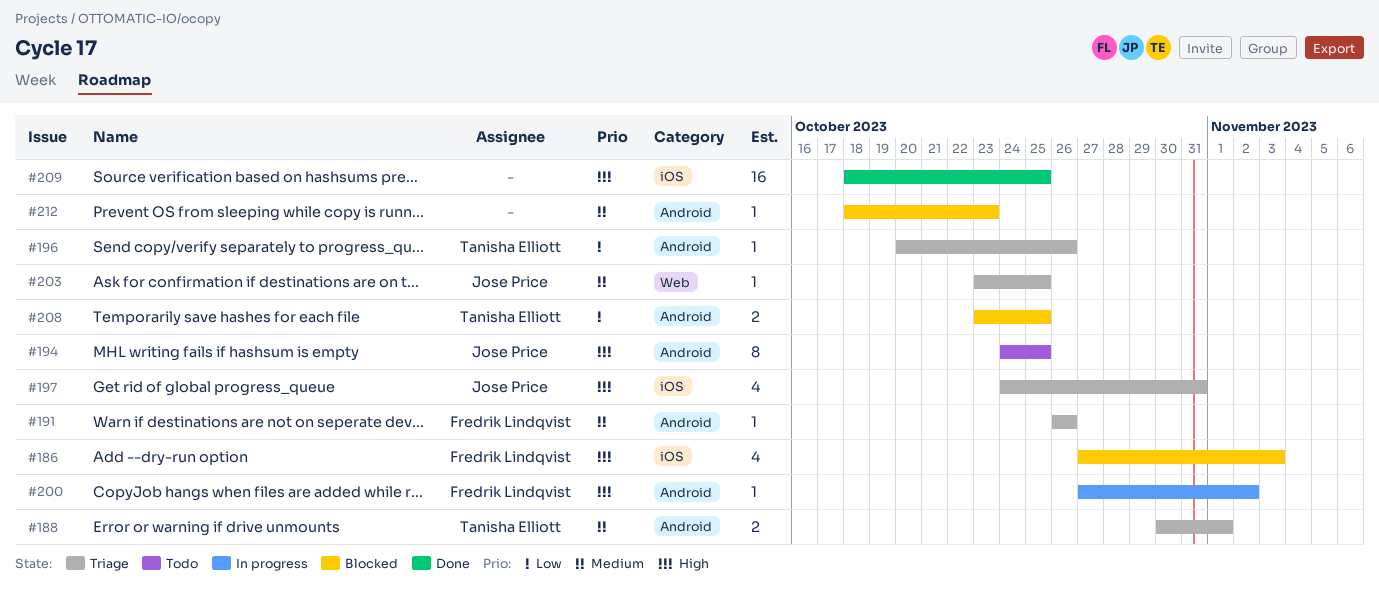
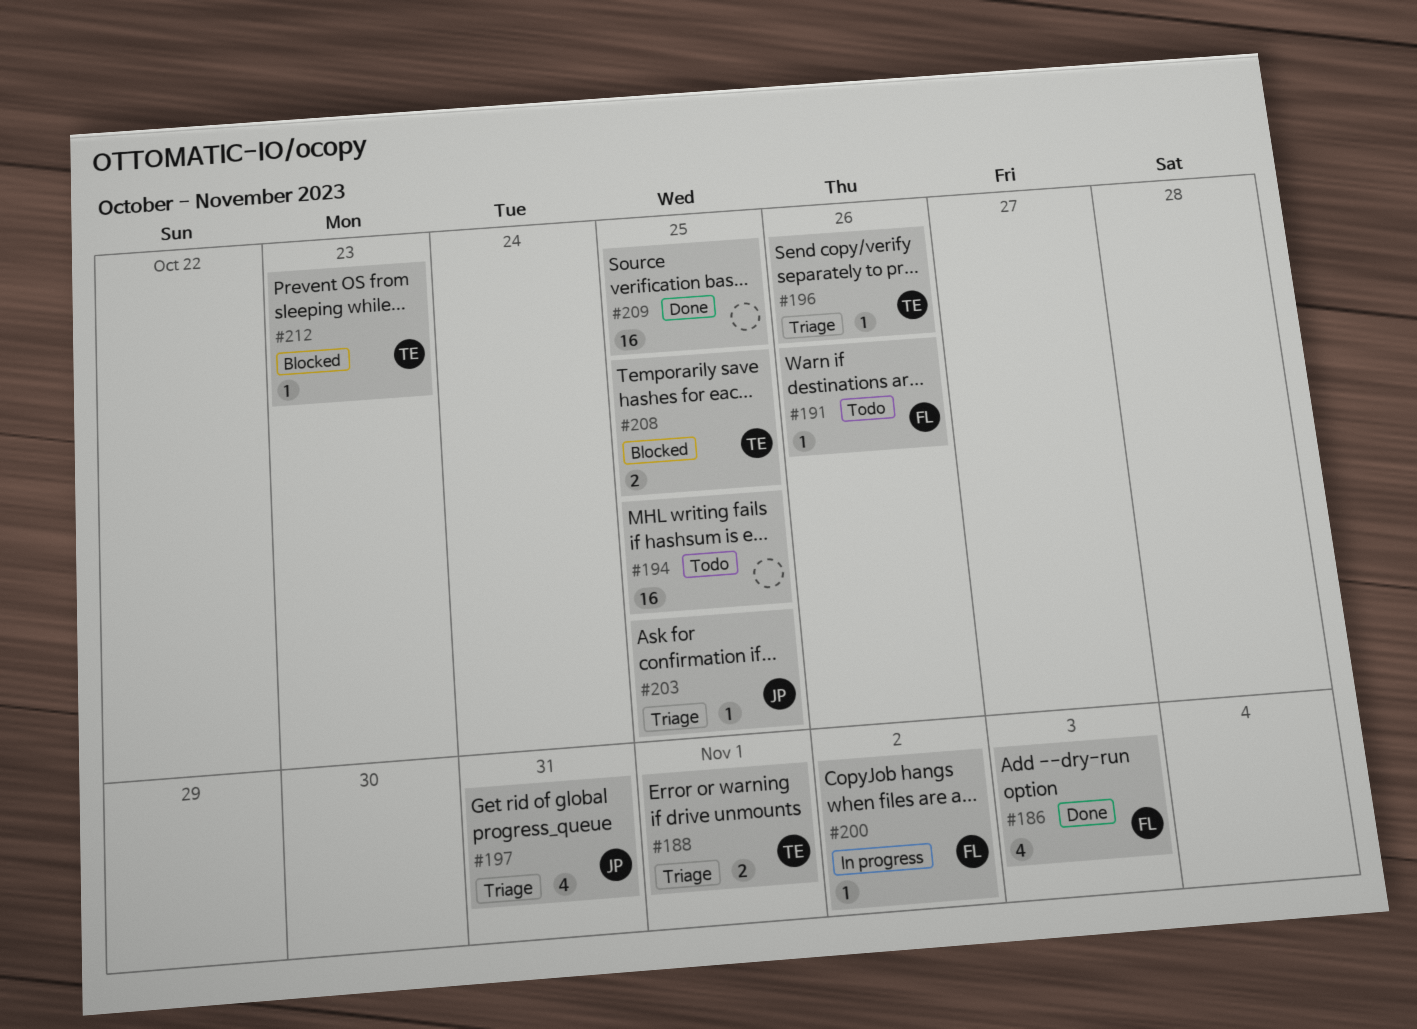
#186, status: Blocked -> Done
#191, status: Triage -> Todo
#194, owner: Jose Price -> none
#194, estimate: 8 -> 16
#212, owner: none -> Tanisha Elliott

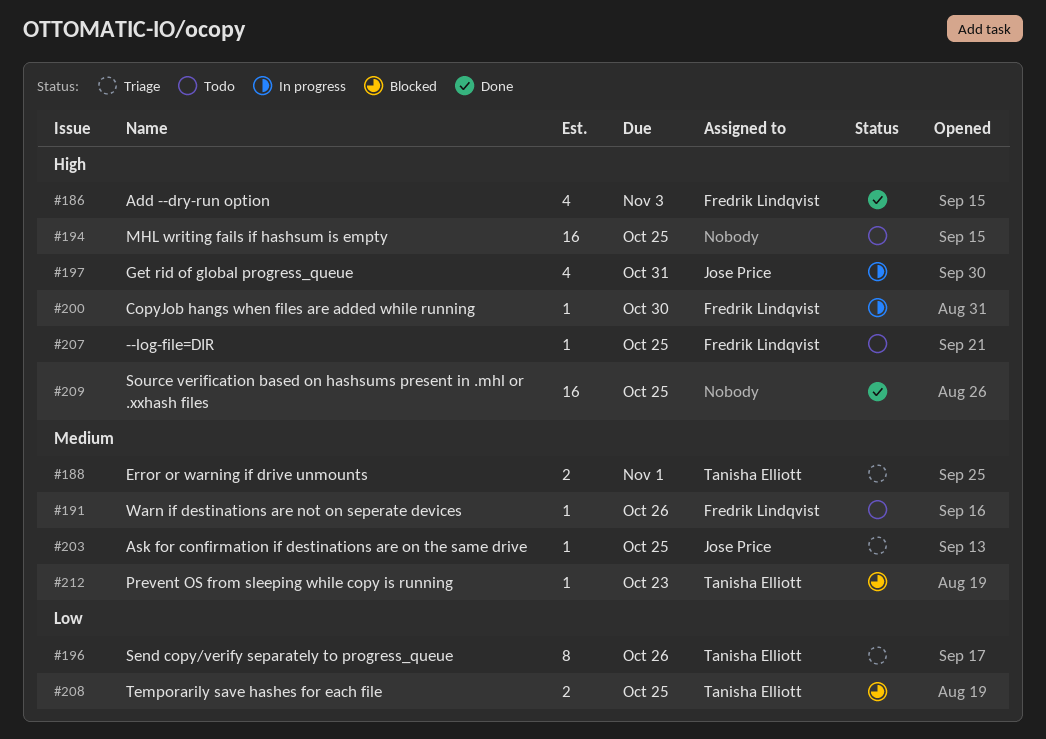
#196, estimate: 1 -> 8
#197, status: Triage -> In progress
#200, due: Nov 2 -> Oct 30
#207: none -> present

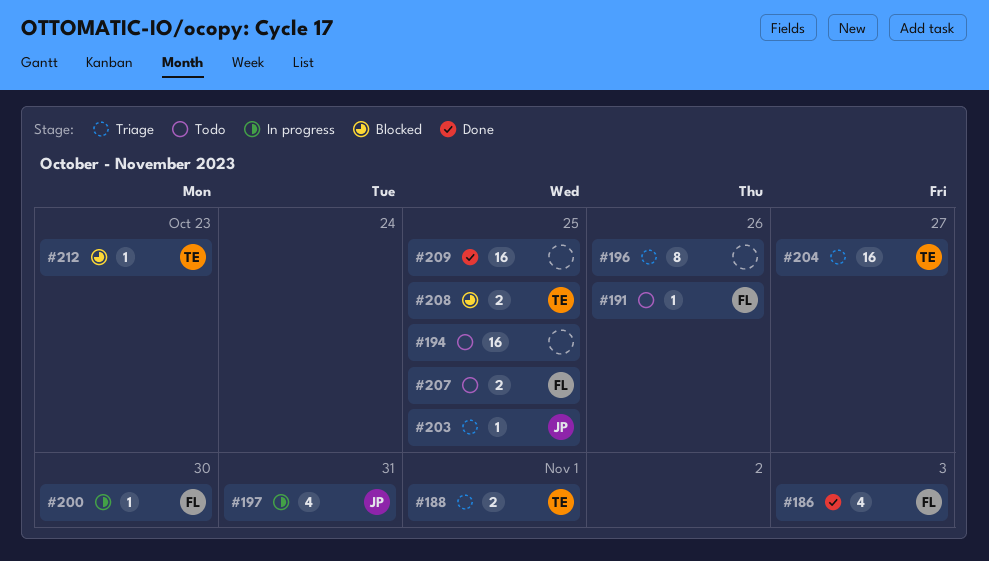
#196, owner: Tanisha Elliott -> none
#204: none -> present
#207, estimate: 1 -> 2

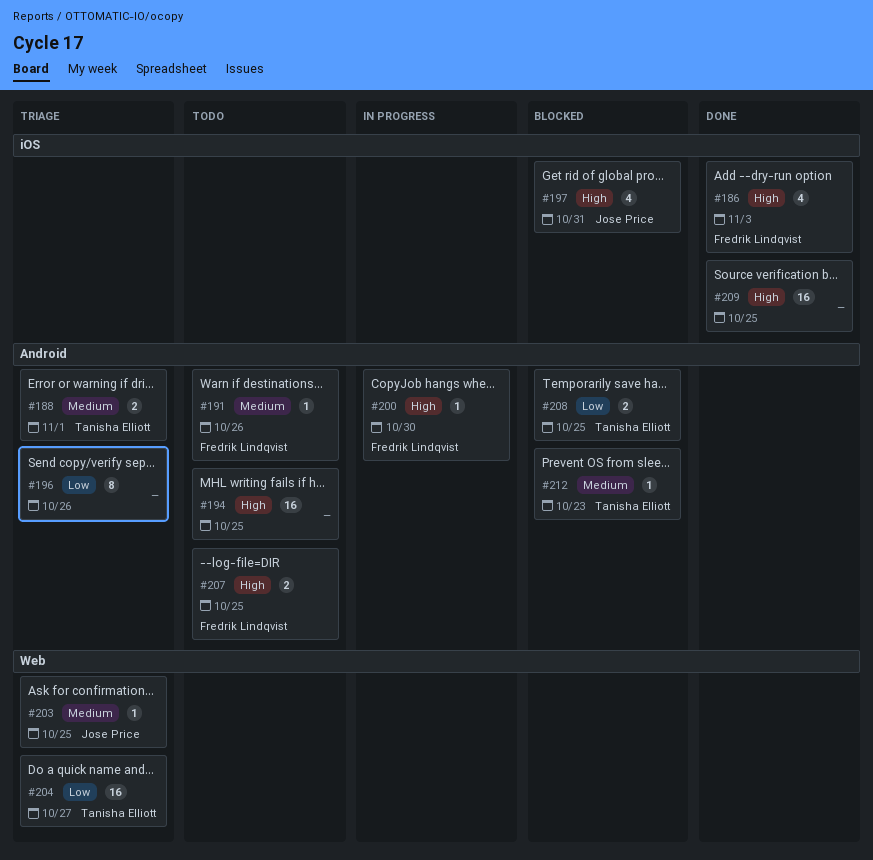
#197, status: In progress -> Blocked

